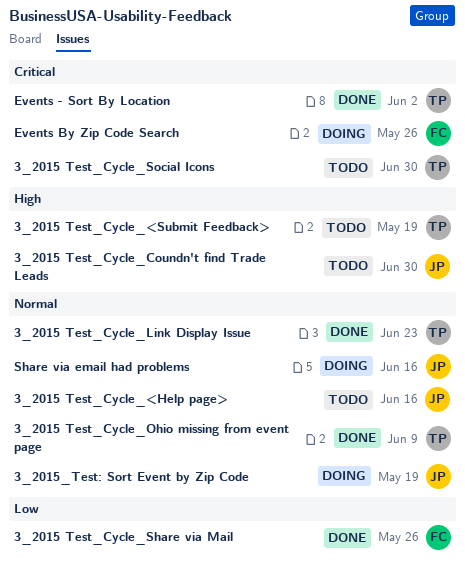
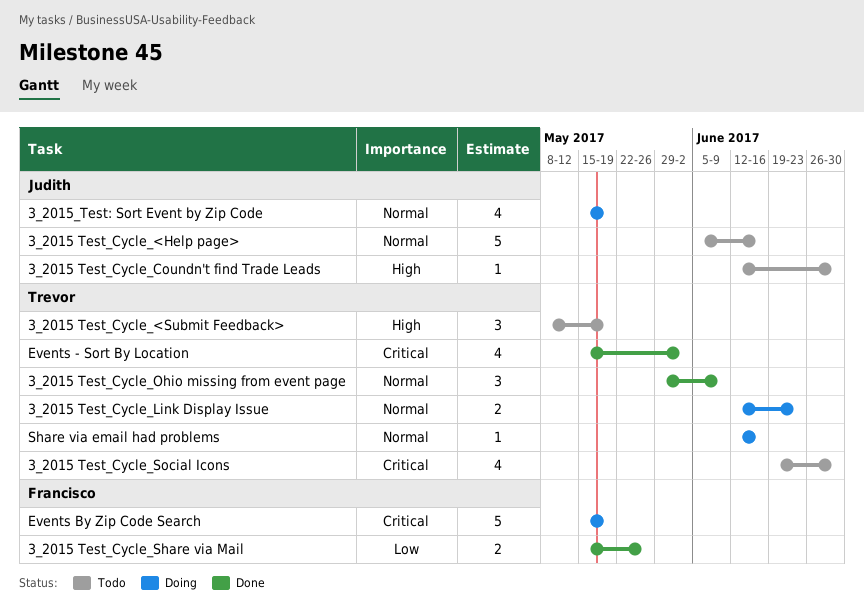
3_2015 Test_Cycle_Link Display Issue, status: Done -> Doing
Events By Zip Code Search, due: May 26 -> May 19
Share via email had problems, owner: Judith -> Trevor

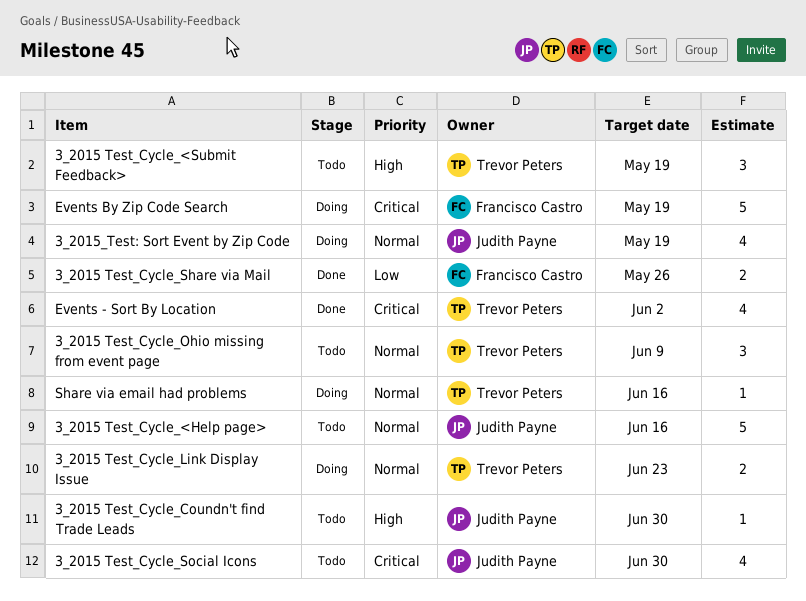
3_2015 Test_Cycle_Ohio missing from event page, status: Done -> Todo
3_2015 Test_Cycle_Social Icons, owner: Trevor Peters -> Judith Payne

